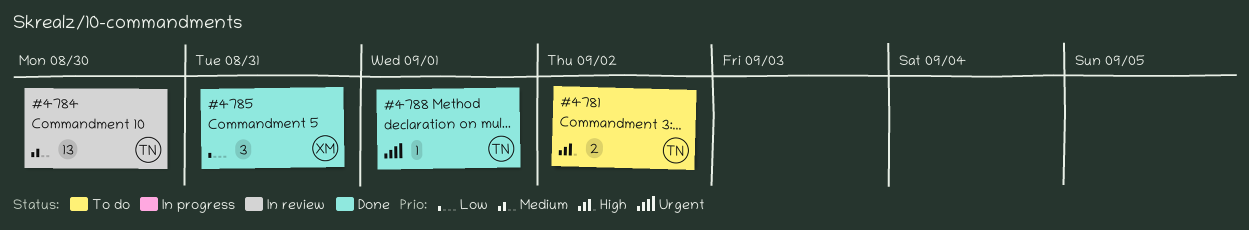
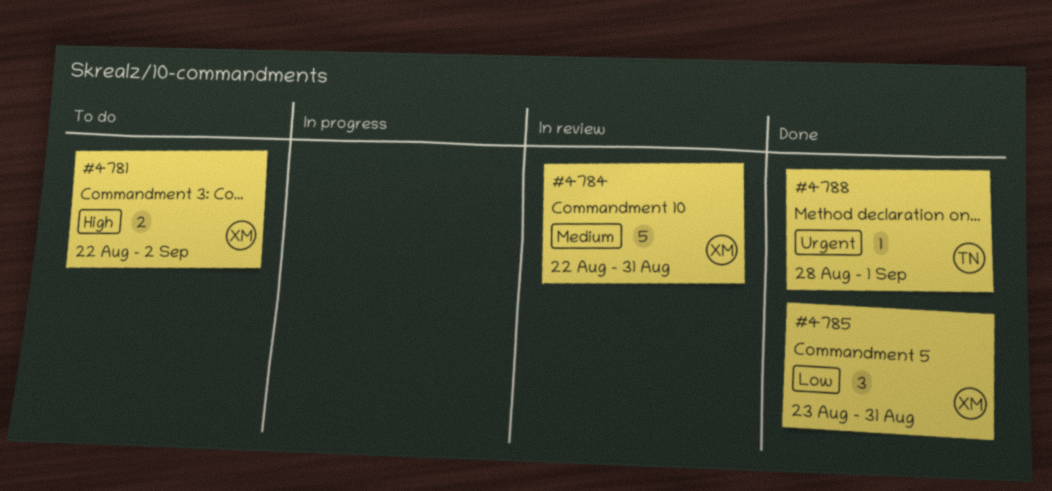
#4781, owner: TN -> XM
#4784, owner: TN -> XM
#4784, estimate: 13 -> 5
#4784, due: Aug 30 -> Aug 31

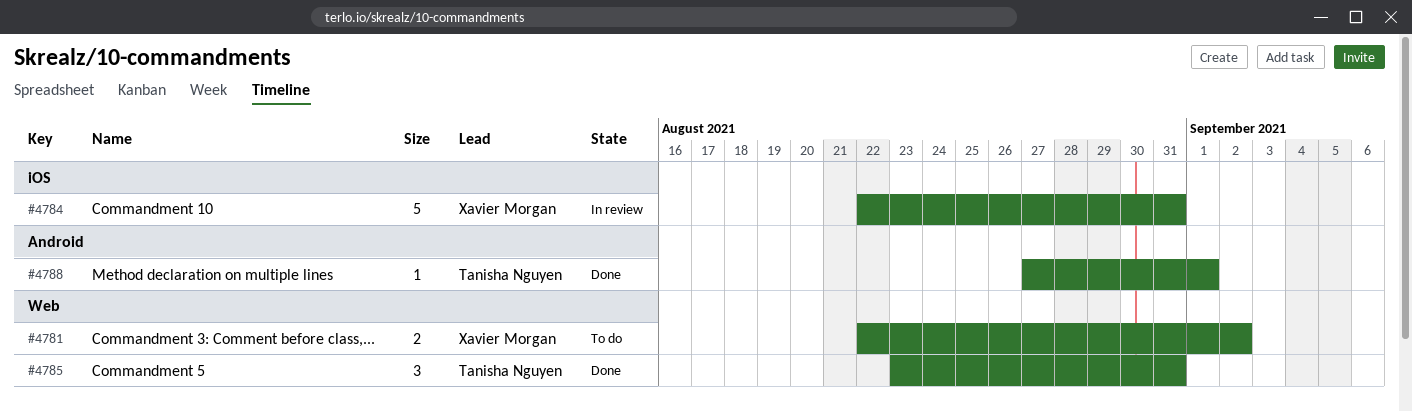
#4785, owner: Xavier Morgan -> Tanisha Nguyen
#4788, start: Aug 28 -> Aug 27

